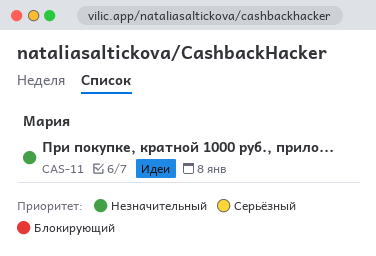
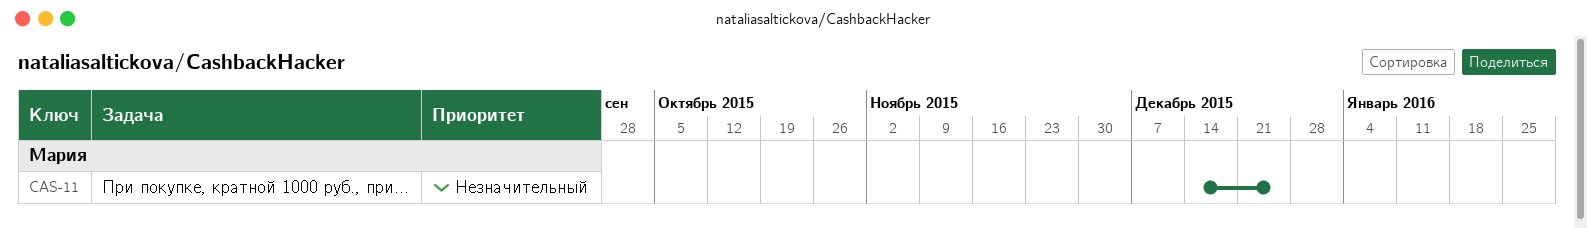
CAS-11, due: Jan 8 -> Dec 25

